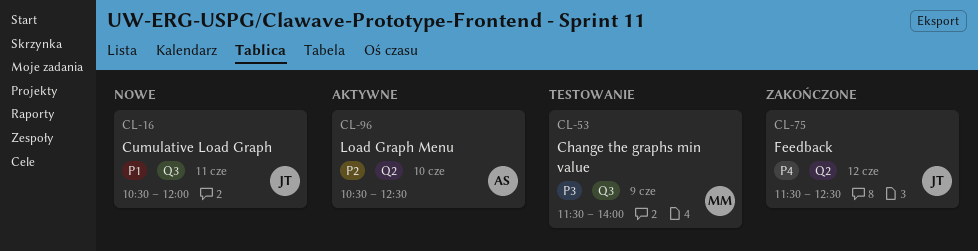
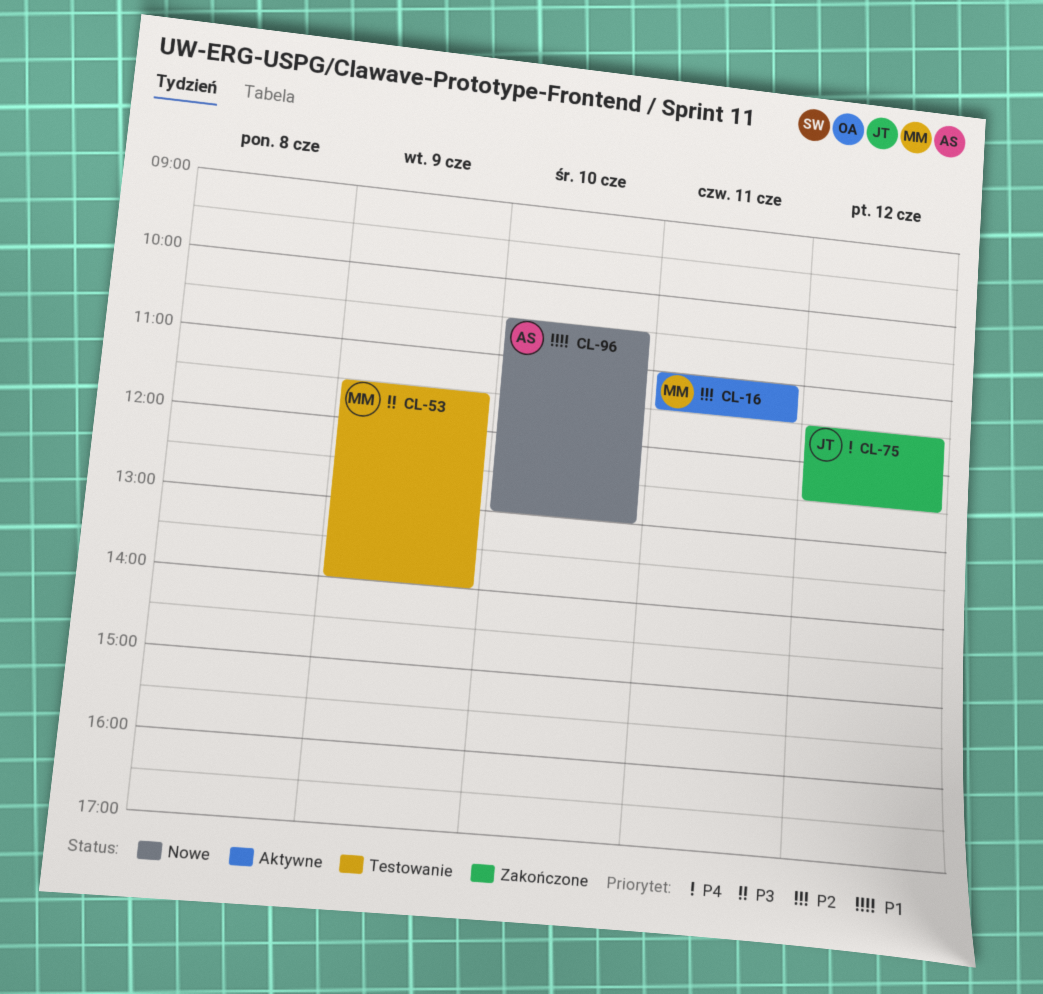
CL-16, status: Nowe -> Aktywne
CL-16, owner: JT -> MM
CL-16, priority: P1 -> P2
CL-16, begins: 10:30 -> 11:00
CL-16, ends: 12:00 -> 11:30
CL-96, status: Aktywne -> Nowe
CL-96, priority: P2 -> P1
CL-96, ends: 12:30 -> 13:00

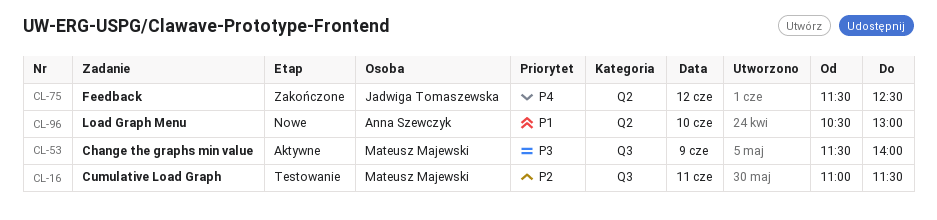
CL-16, status: Aktywne -> Testowanie
CL-53, status: Testowanie -> Aktywne

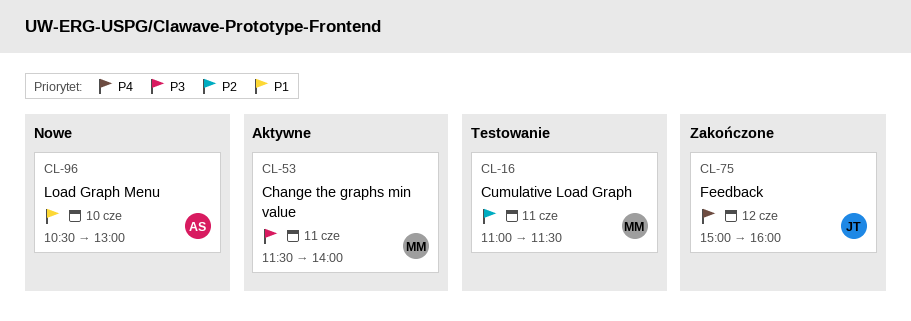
CL-53, day: Jun 9 -> Jun 11
CL-75, begins: 11:30 -> 15:00
CL-75, ends: 12:30 -> 16:00

